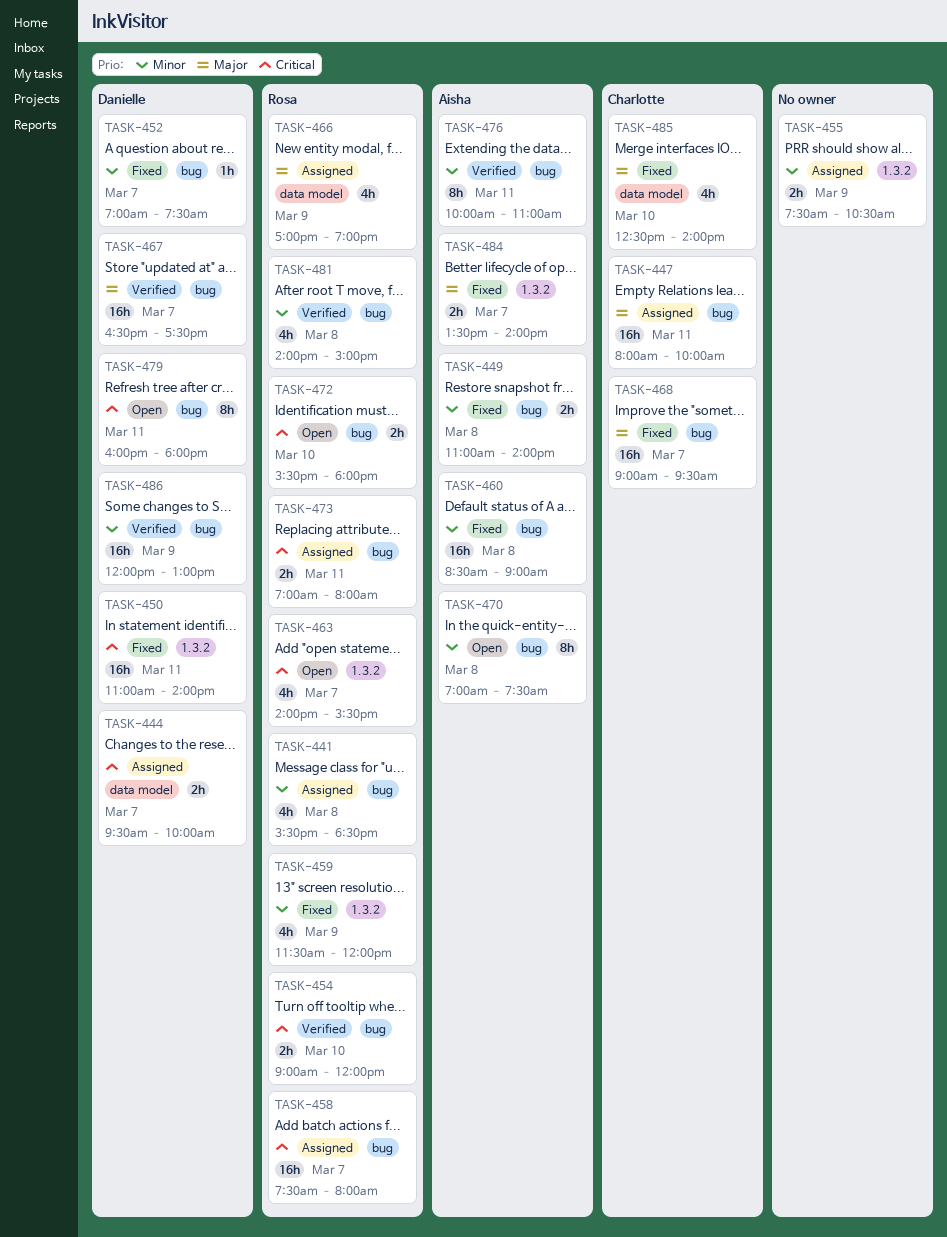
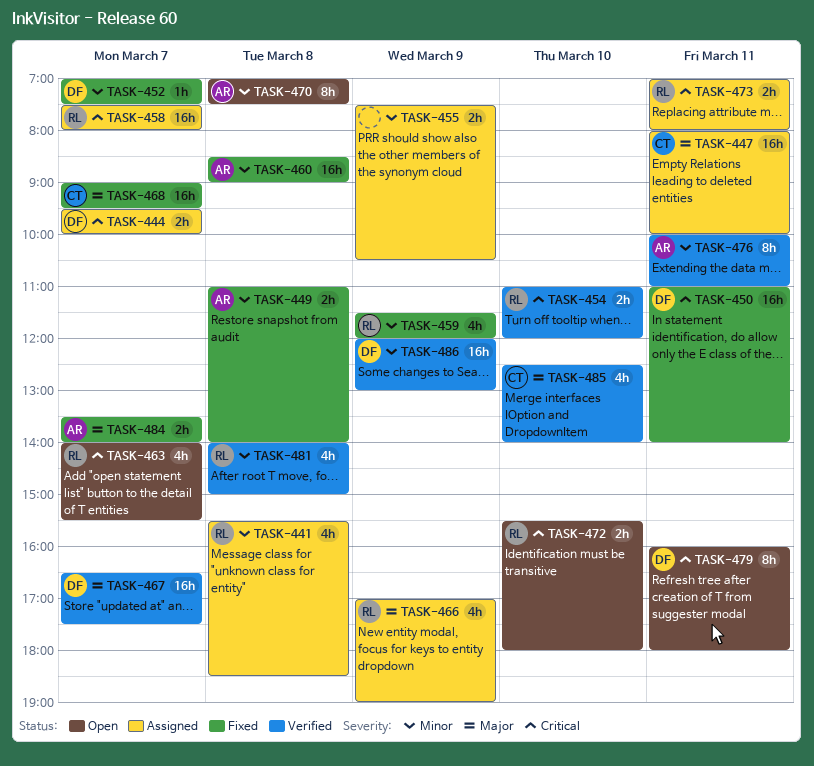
TASK-454, begins: 09:00 -> 11:00
TASK-485, status: Fixed -> Verified

